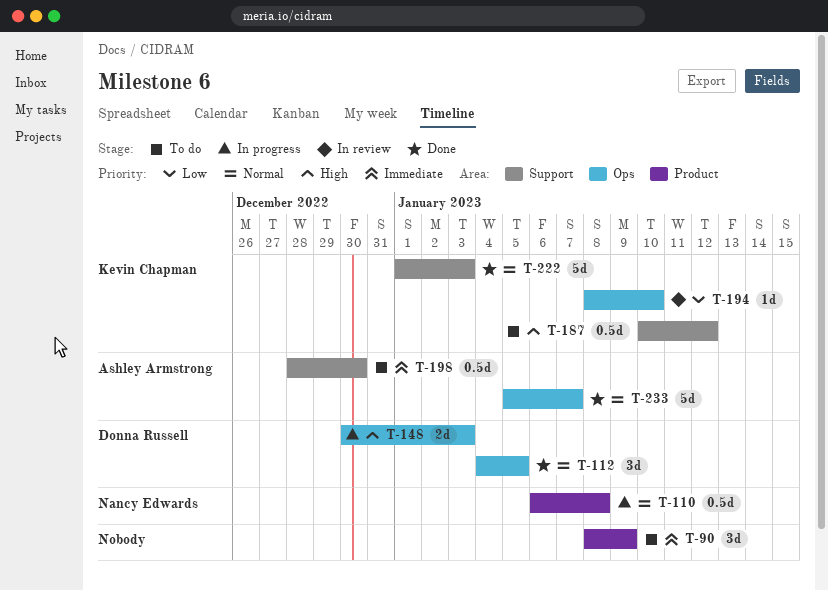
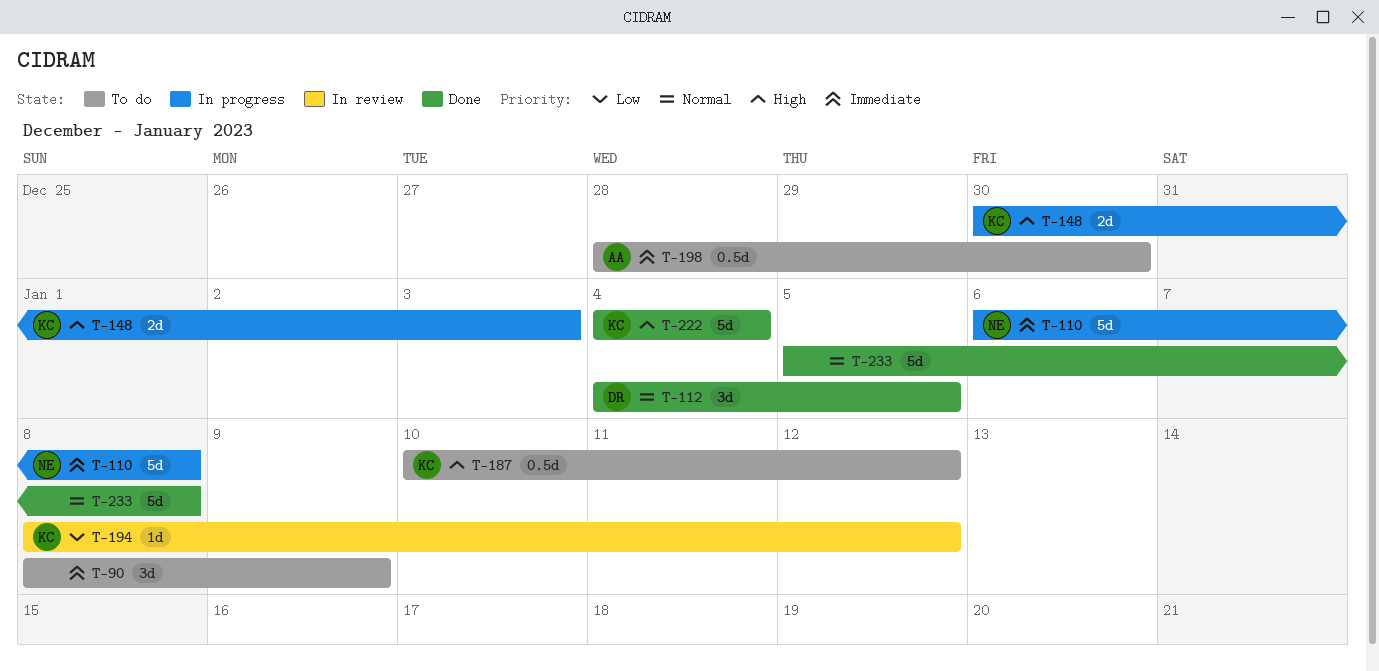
T-110, priority: Normal -> Immediate
T-110, estimate: 0.5d -> 5d
T-148, owner: Donna Russell -> Kevin Chapman
T-194, due: Jan 10 -> Jan 12
T-222, priority: Normal -> High
T-222, start: Jan 1 -> Jan 4
T-222, due: Jan 3 -> Jan 4
T-233, owner: Ashley Armstrong -> none
T-233, due: Jan 7 -> Jan 8

